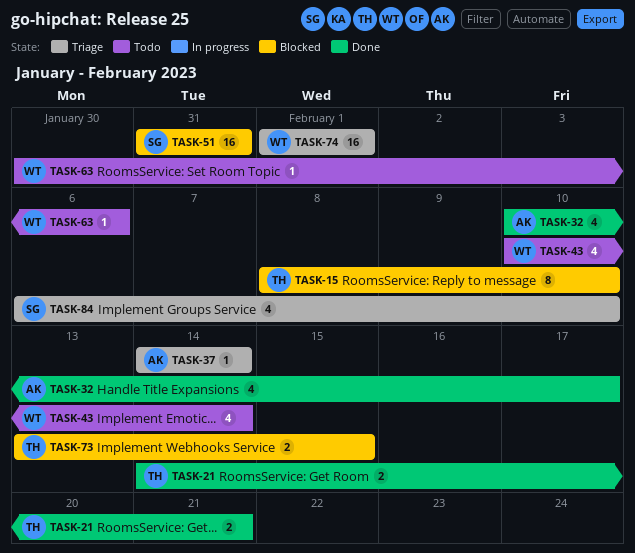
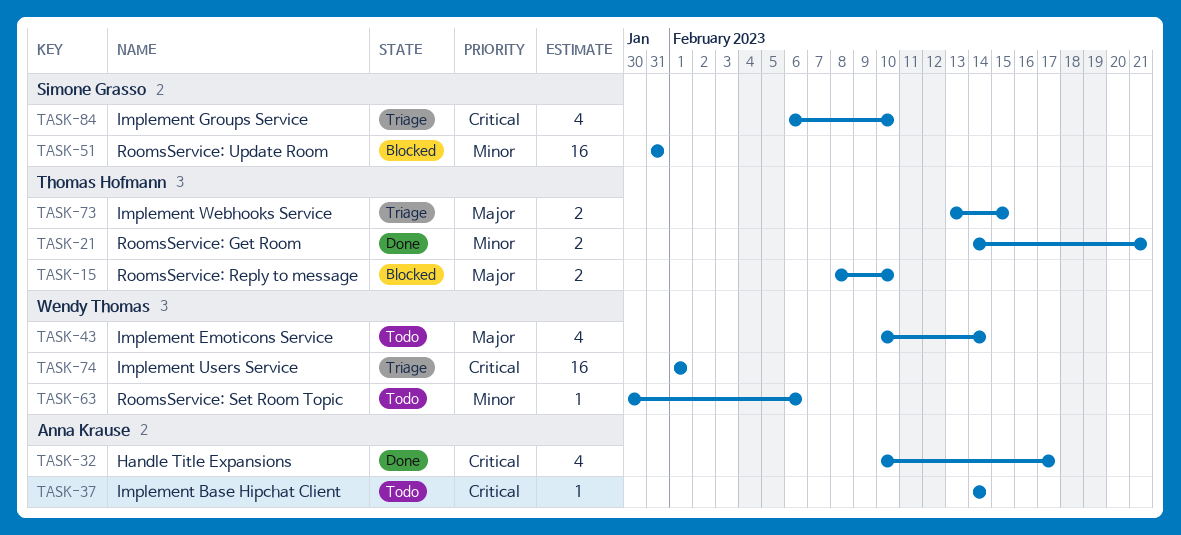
TASK-15, estimate: 8 -> 2
TASK-37, status: Triage -> Todo
TASK-73, status: Blocked -> Triage

